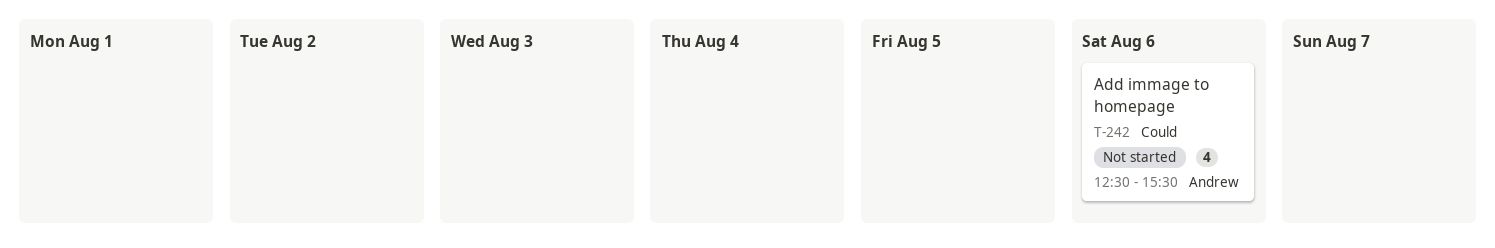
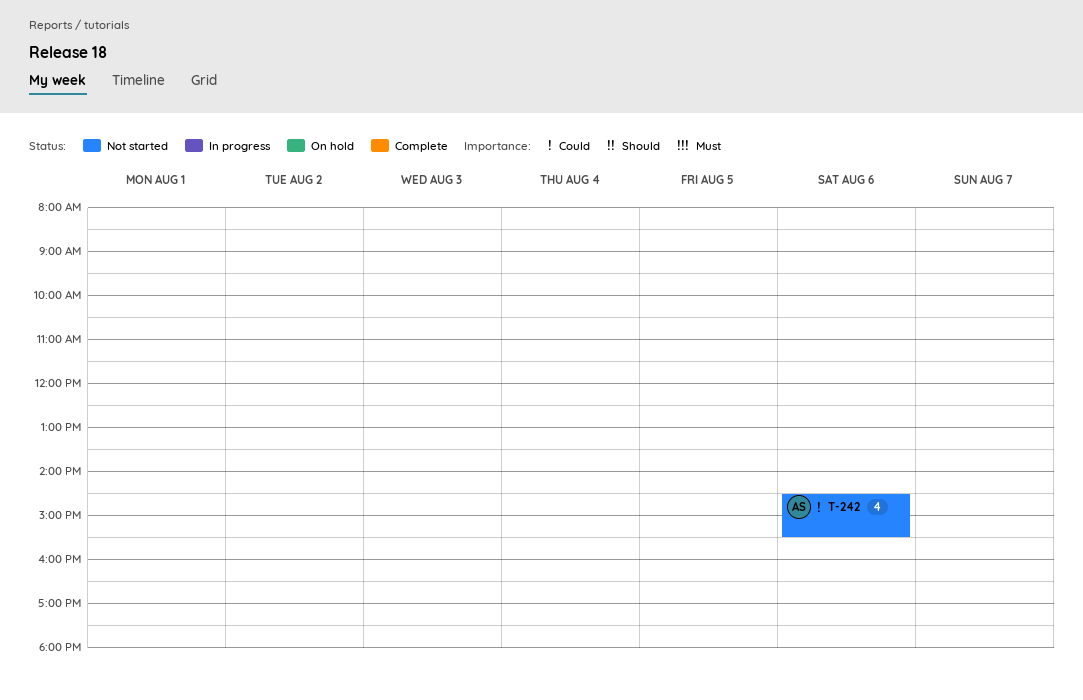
T-242, begins: 12:30 -> 14:30

